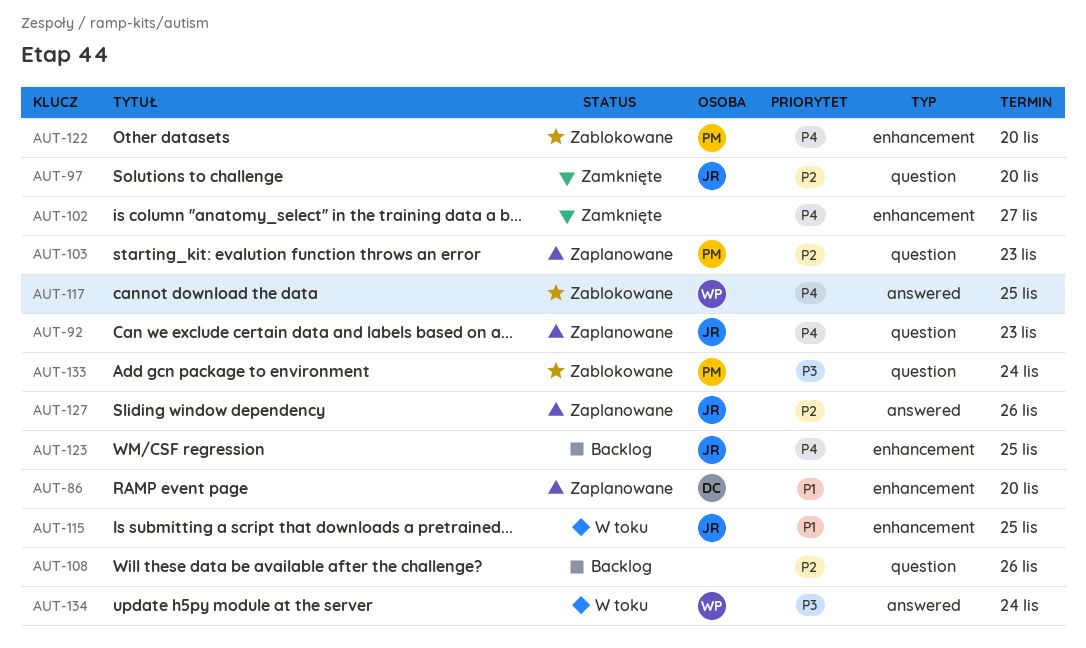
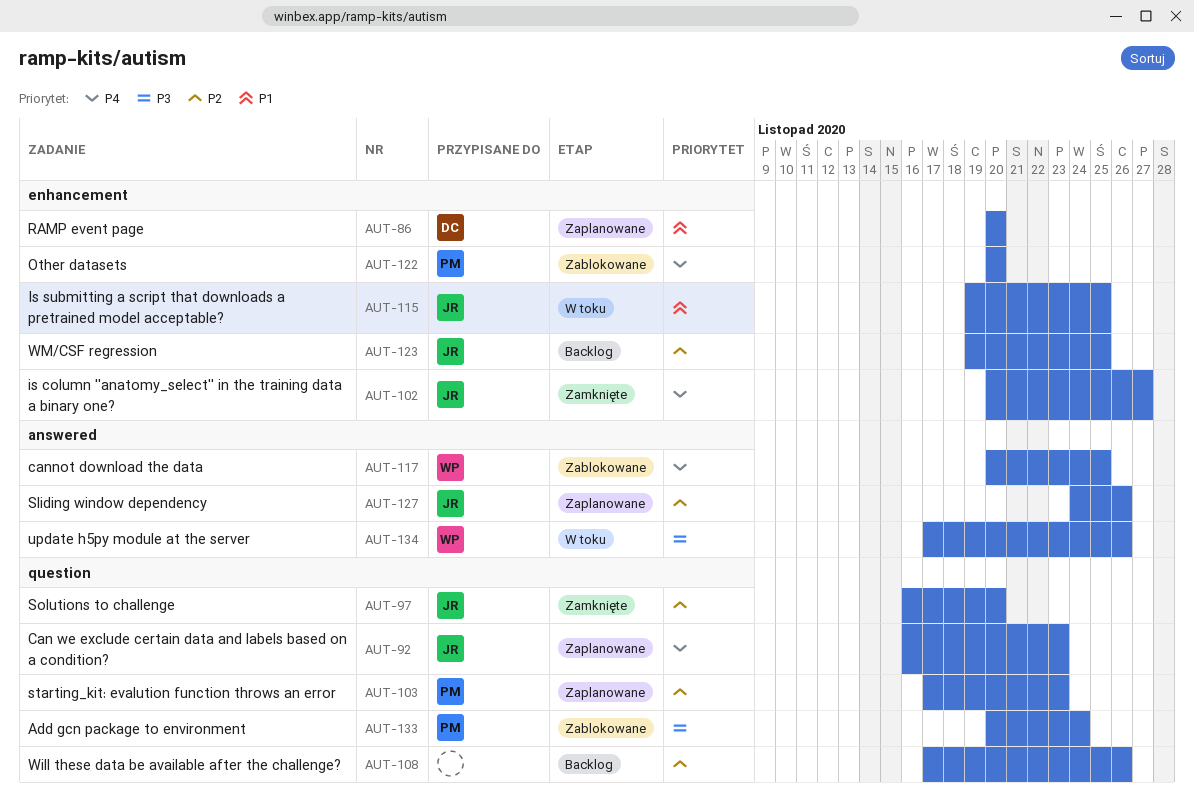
AUT-102, owner: none -> JR
AUT-123, priority: P4 -> P2
AUT-134, due: Nov 24 -> Nov 26

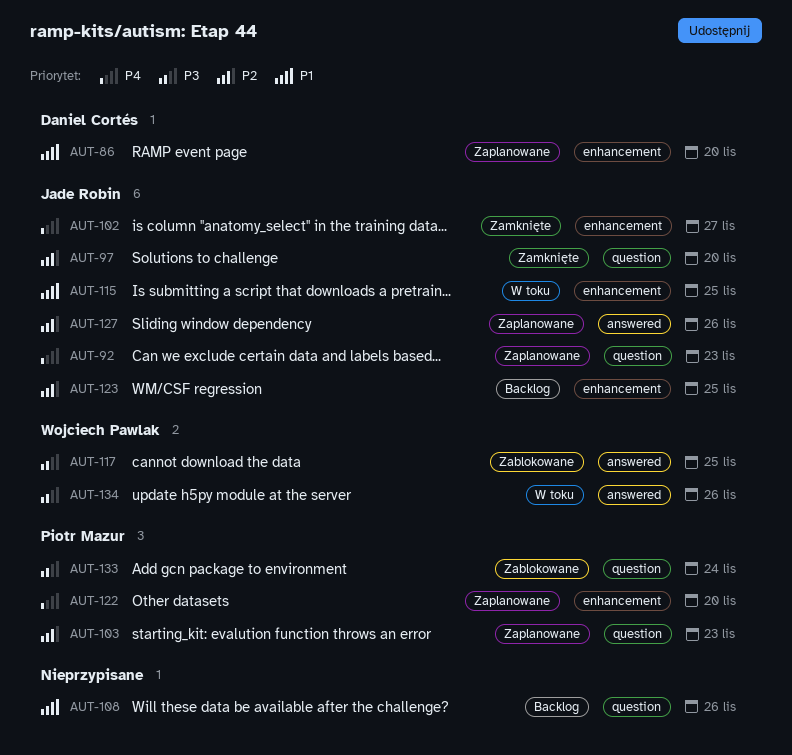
AUT-108, priority: P2 -> P1
AUT-117, priority: P4 -> P3
AUT-122, status: Zablokowane -> Zaplanowane

